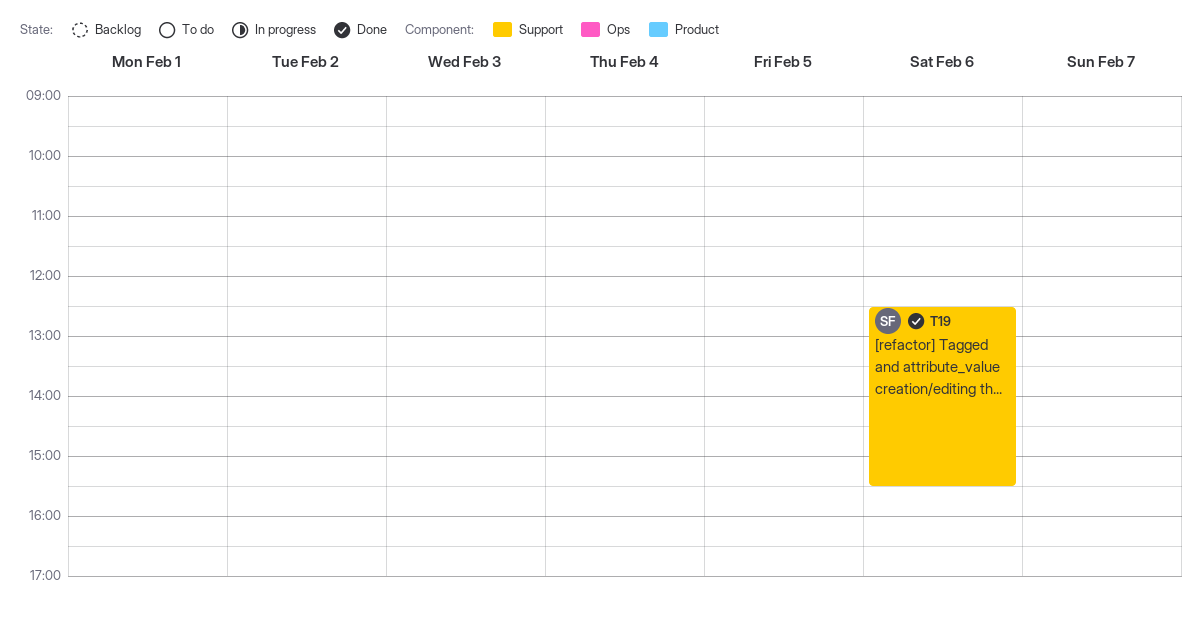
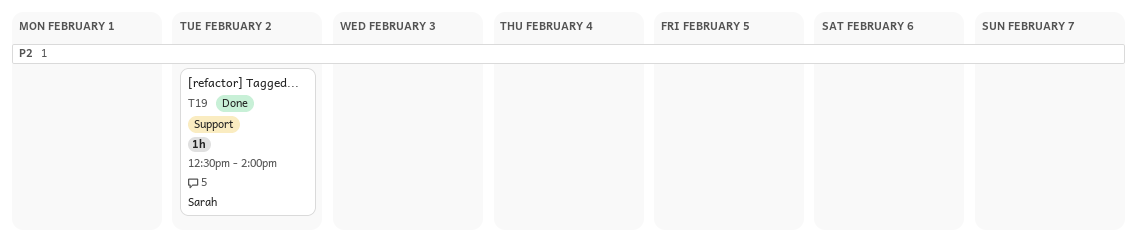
T19, day: Feb 6 -> Feb 2
T19, ends: 15:30 -> 14:00

